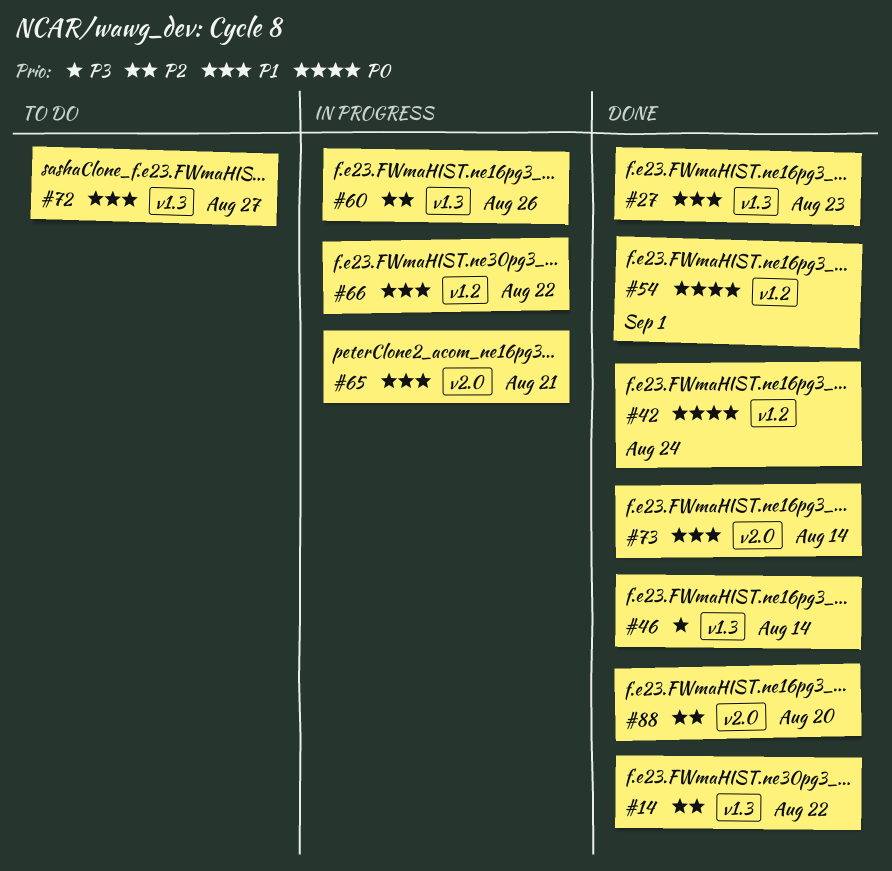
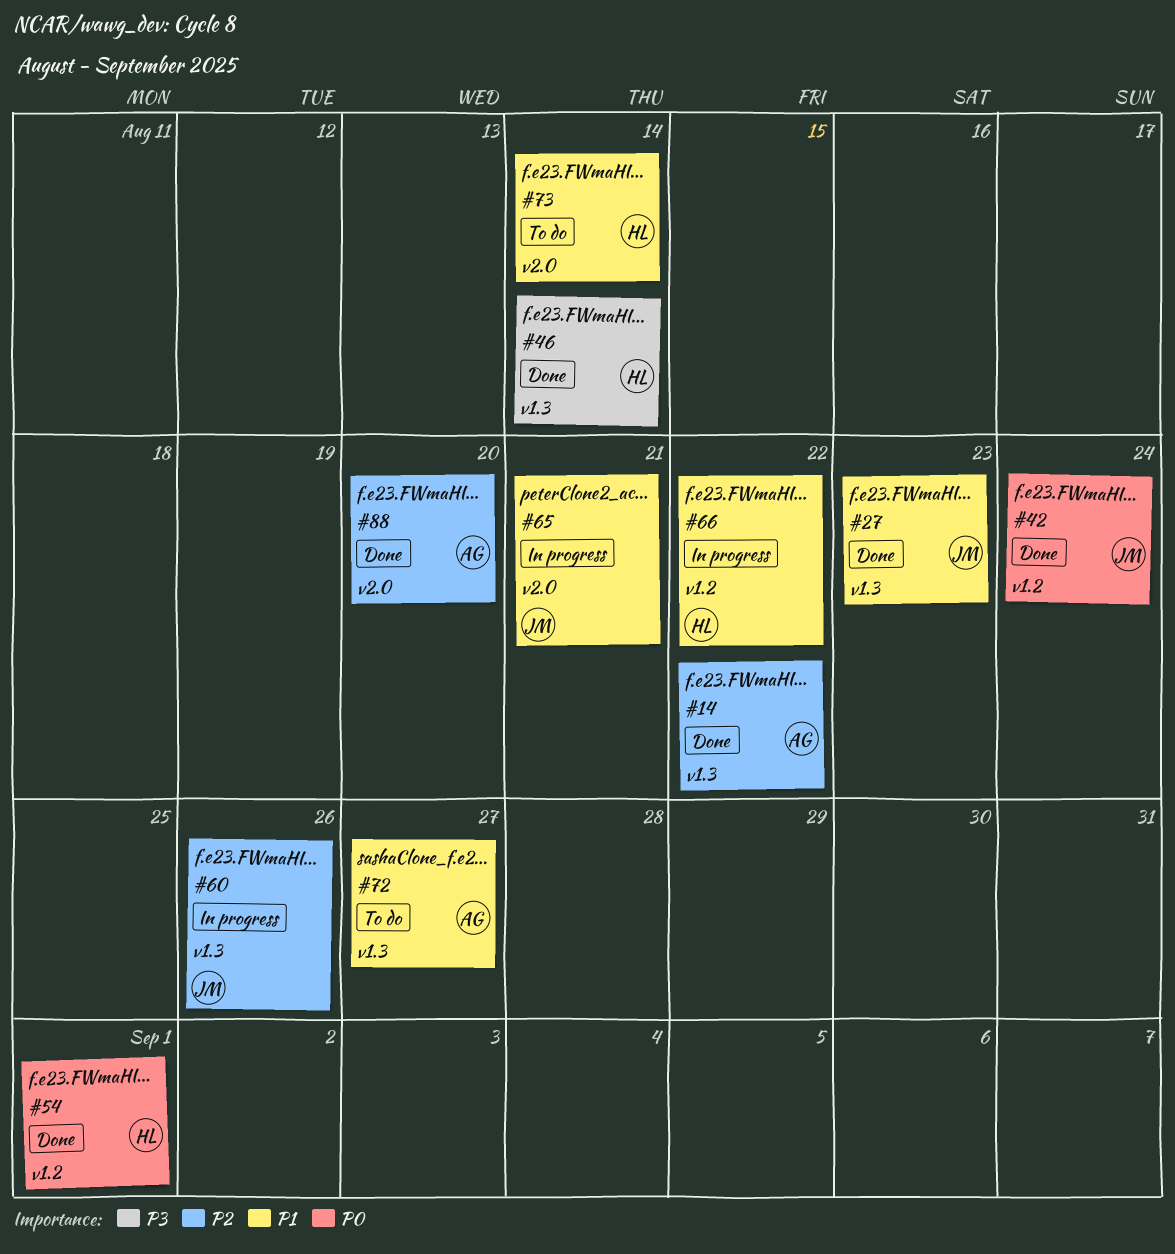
#73, status: Done -> To do

